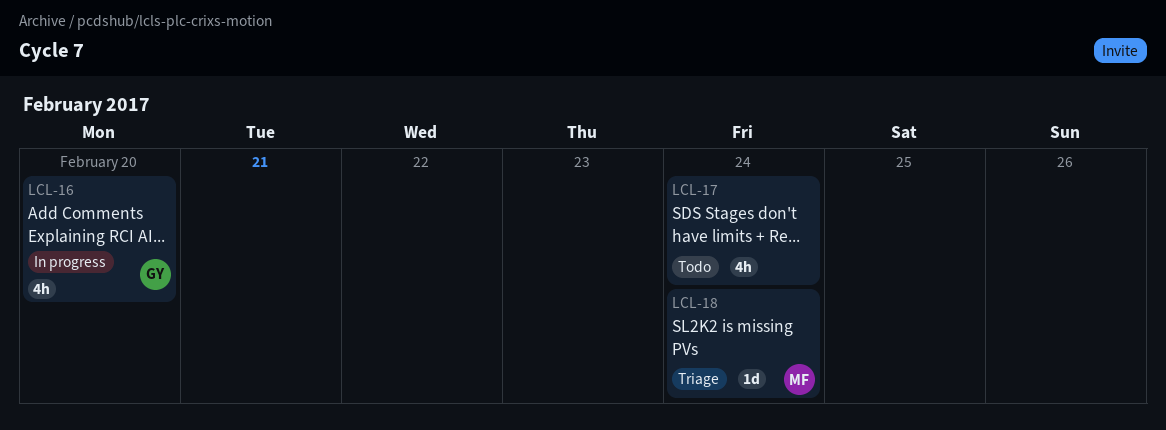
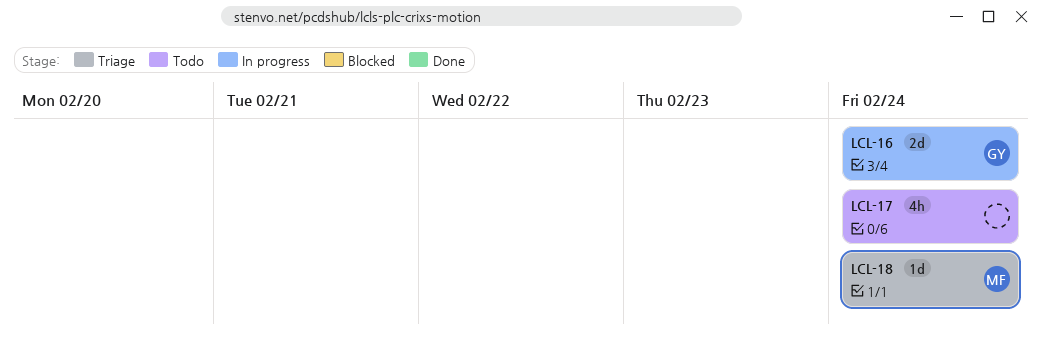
LCL-16, estimate: 4h -> 2d
LCL-16, due: Feb 20 -> Feb 24

